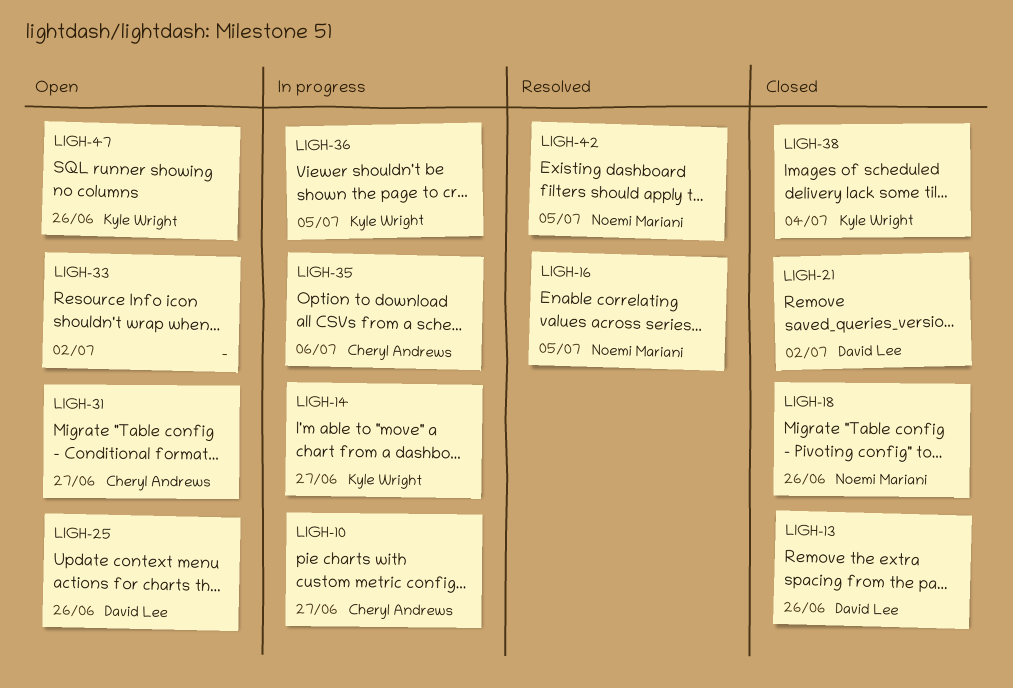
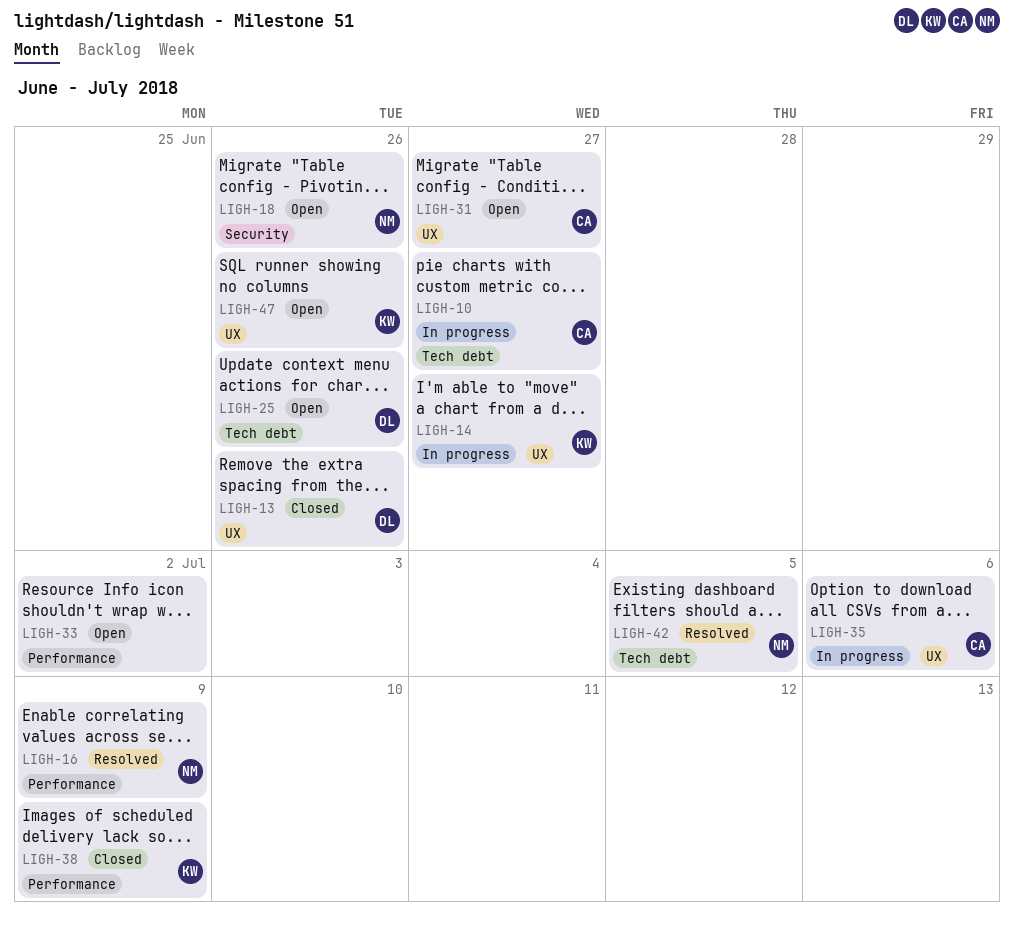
LIGH-16, due: Jul 5 -> Jul 9
LIGH-18, status: Closed -> Open
LIGH-21: present -> none
LIGH-36: present -> none
LIGH-38, due: Jul 4 -> Jul 9

